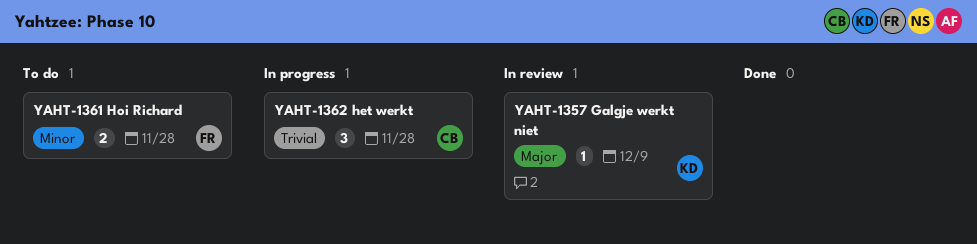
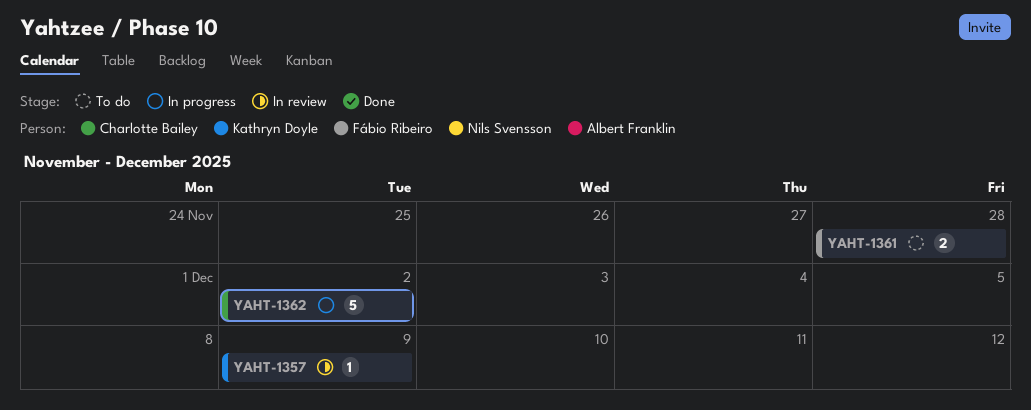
YAHT-1362, estimate: 3 -> 5
YAHT-1362, due: Nov 28 -> Dec 2

